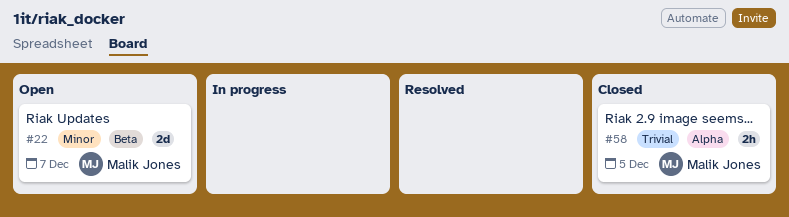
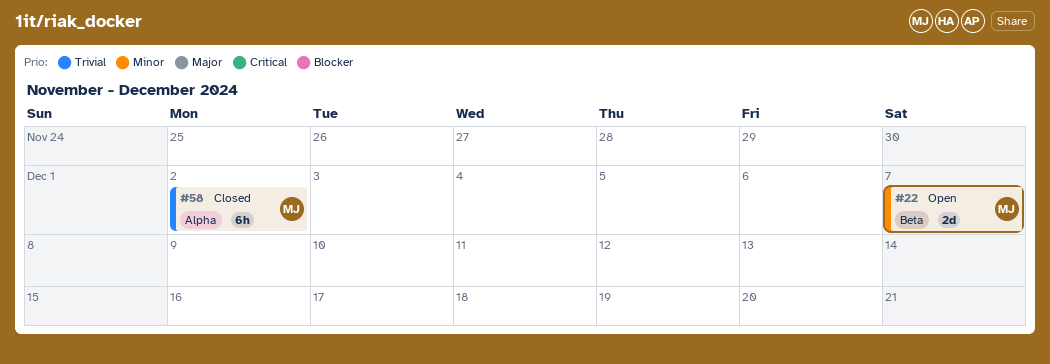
#58, estimate: 2h -> 6h
#58, due: Dec 5 -> Dec 2

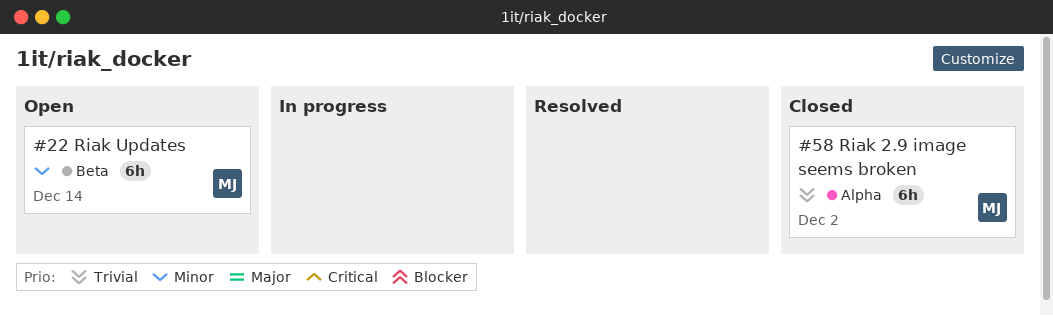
#22, estimate: 2d -> 6h
#22, due: Dec 7 -> Dec 14

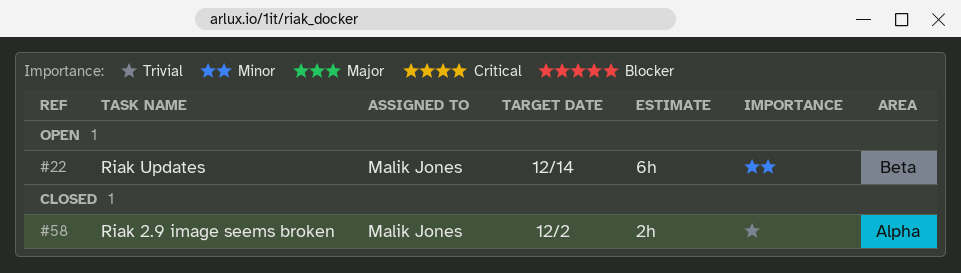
#58, estimate: 6h -> 2h

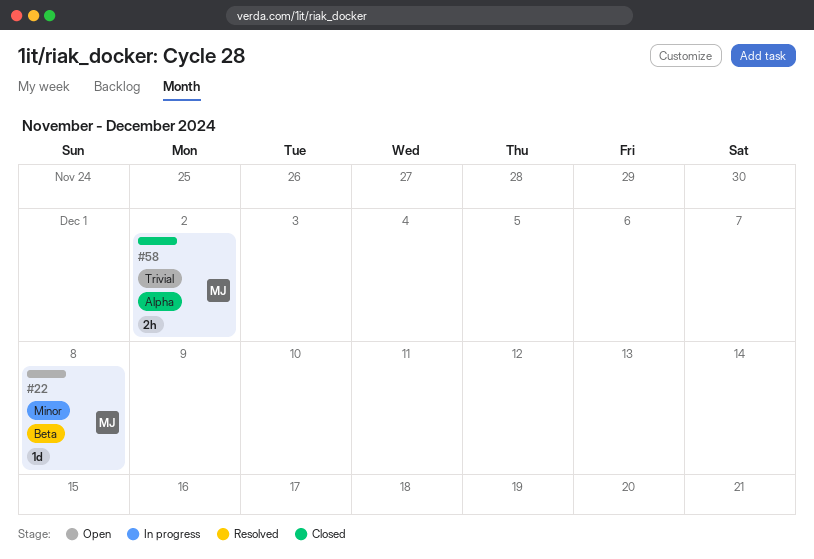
#22, estimate: 6h -> 1d
#22, due: Dec 14 -> Dec 8

